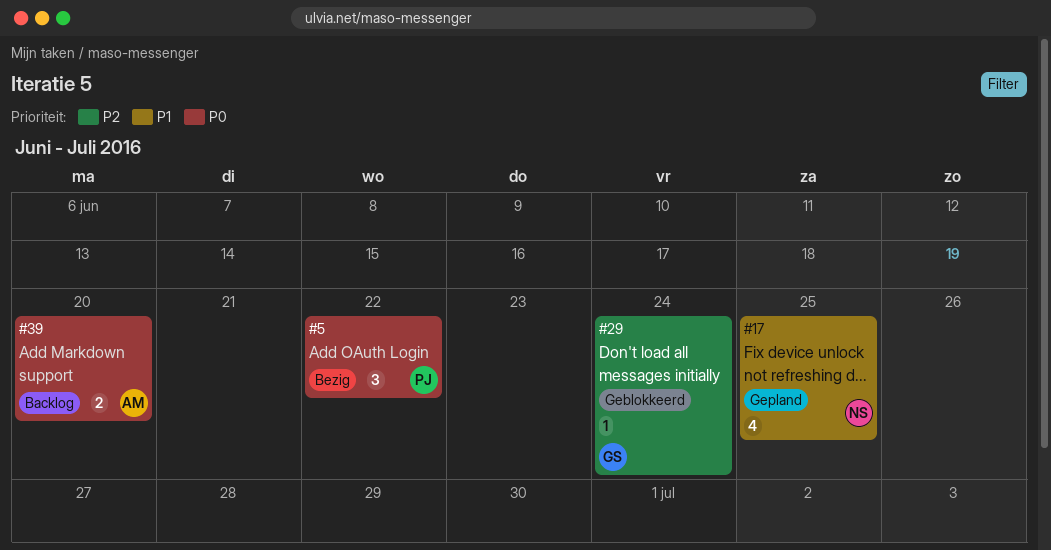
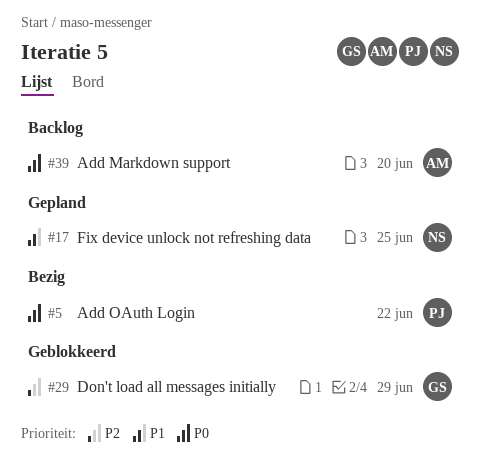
#29, due: Jun 24 -> Jun 29

